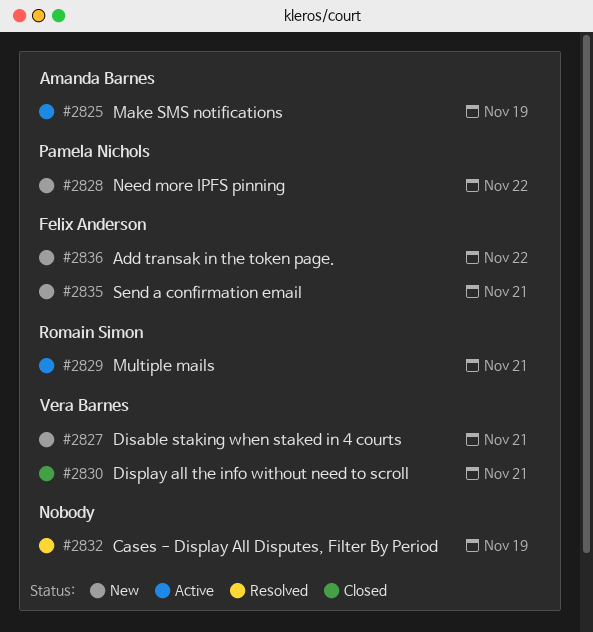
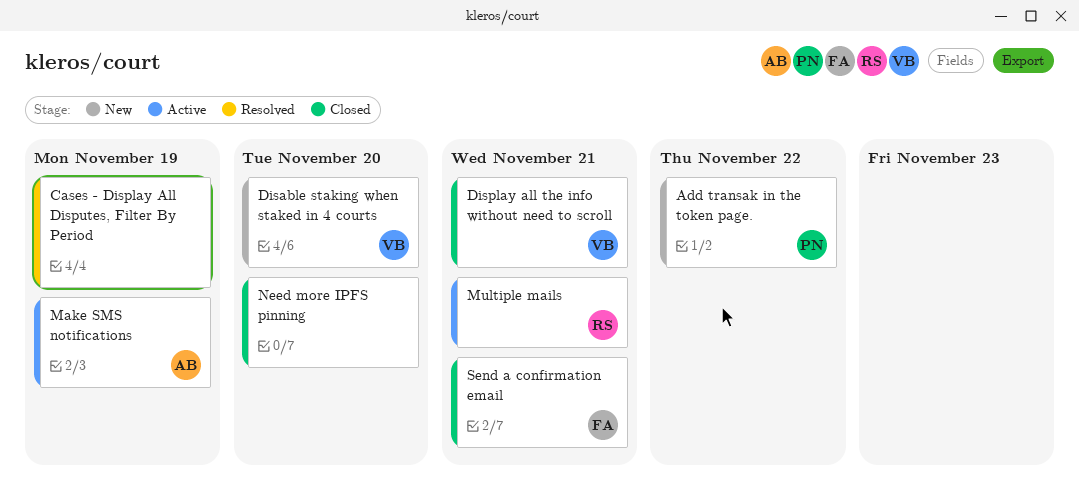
Add transak in the token page., owner: Felix Anderson -> Pamela Nichols
Disable staking when staked in 4 courts, due: Nov 21 -> Nov 20
Need more IPFS pinning, status: New -> Closed
Need more IPFS pinning, owner: Pamela Nichols -> none
Need more IPFS pinning, due: Nov 22 -> Nov 20
Send a confirmation email, status: New -> Closed

